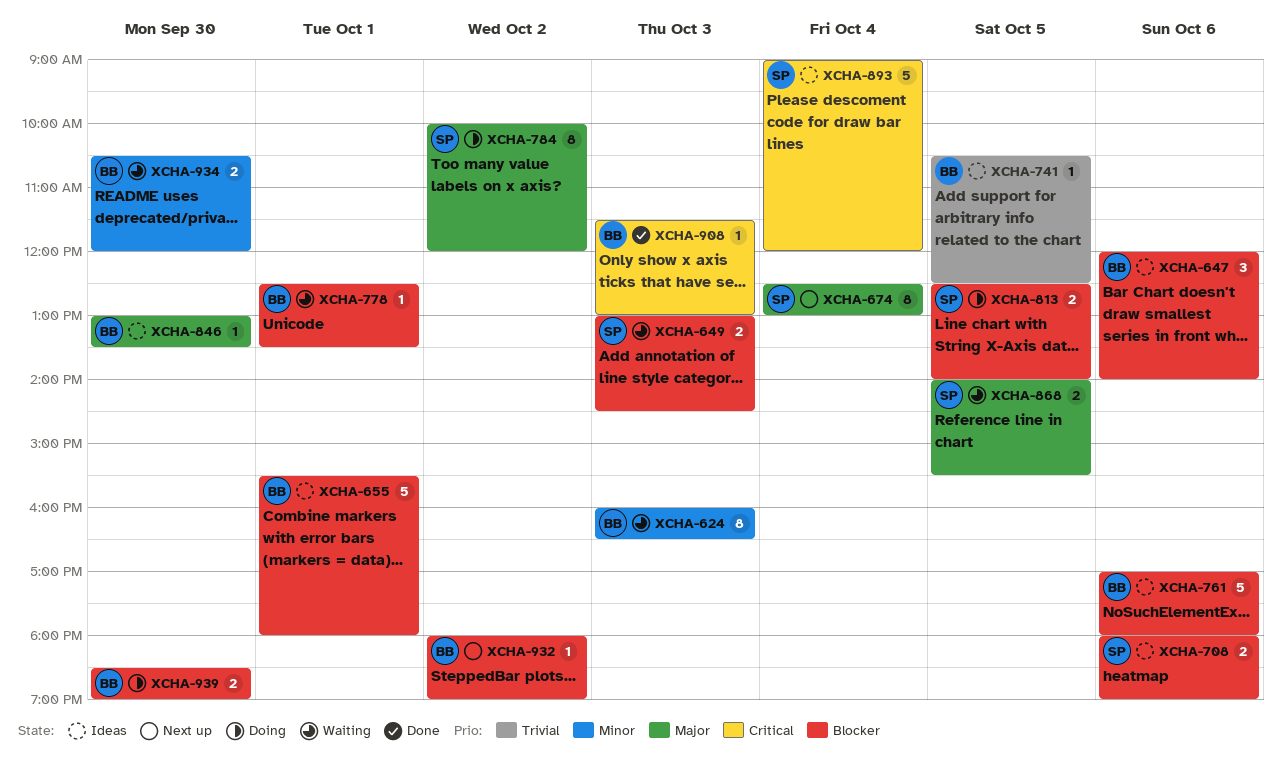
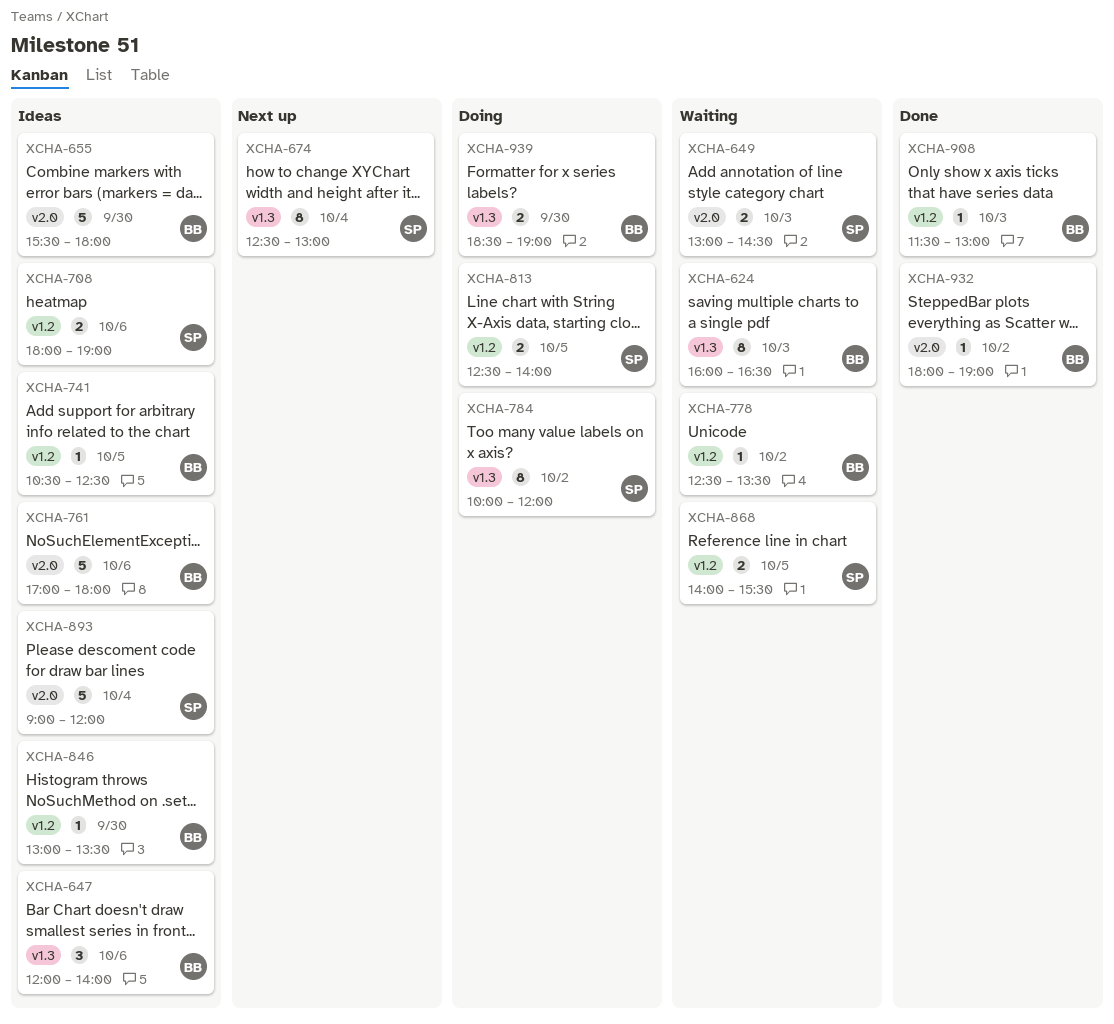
XCHA-655, day: Oct 1 -> Sep 30
XCHA-778, day: Oct 1 -> Oct 2
XCHA-932, status: Next up -> Done
XCHA-934: present -> none

